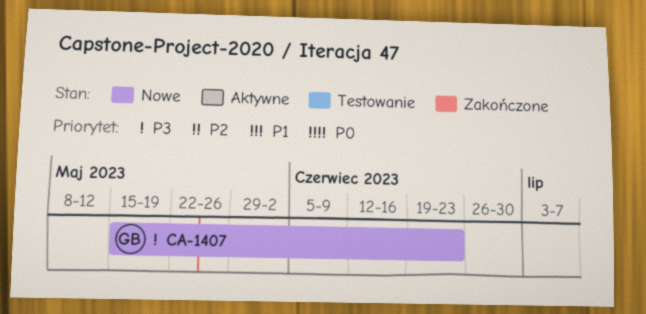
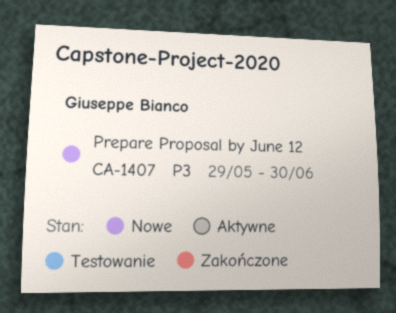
CA-1407, start: May 15 -> May 29
CA-1407, due: Jun 23 -> Jun 30

